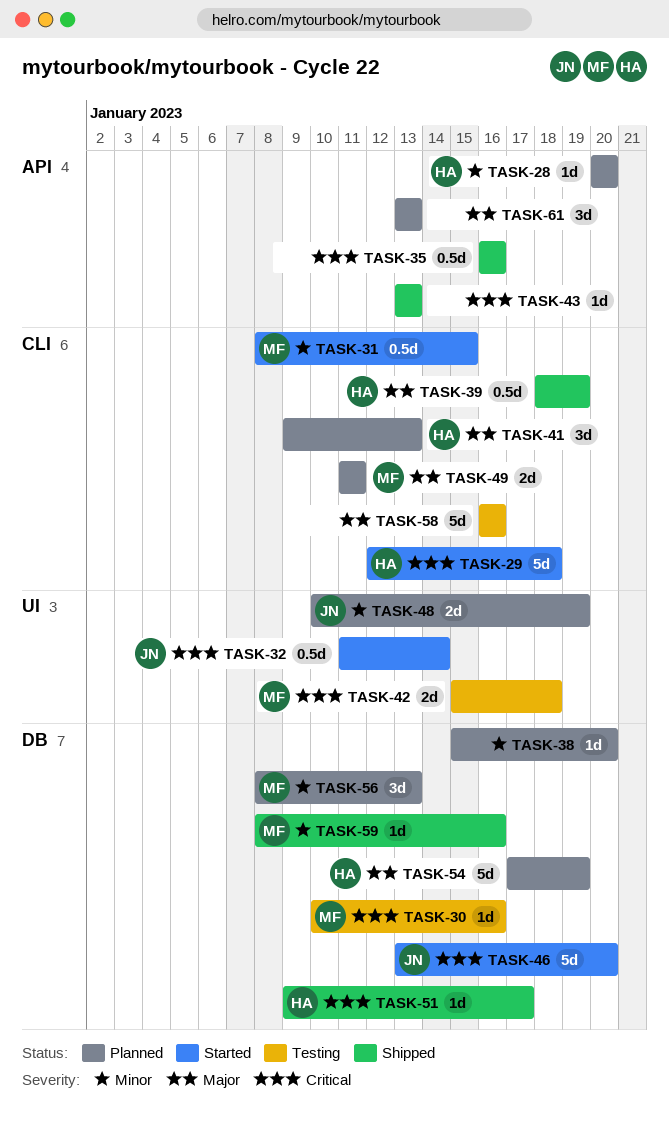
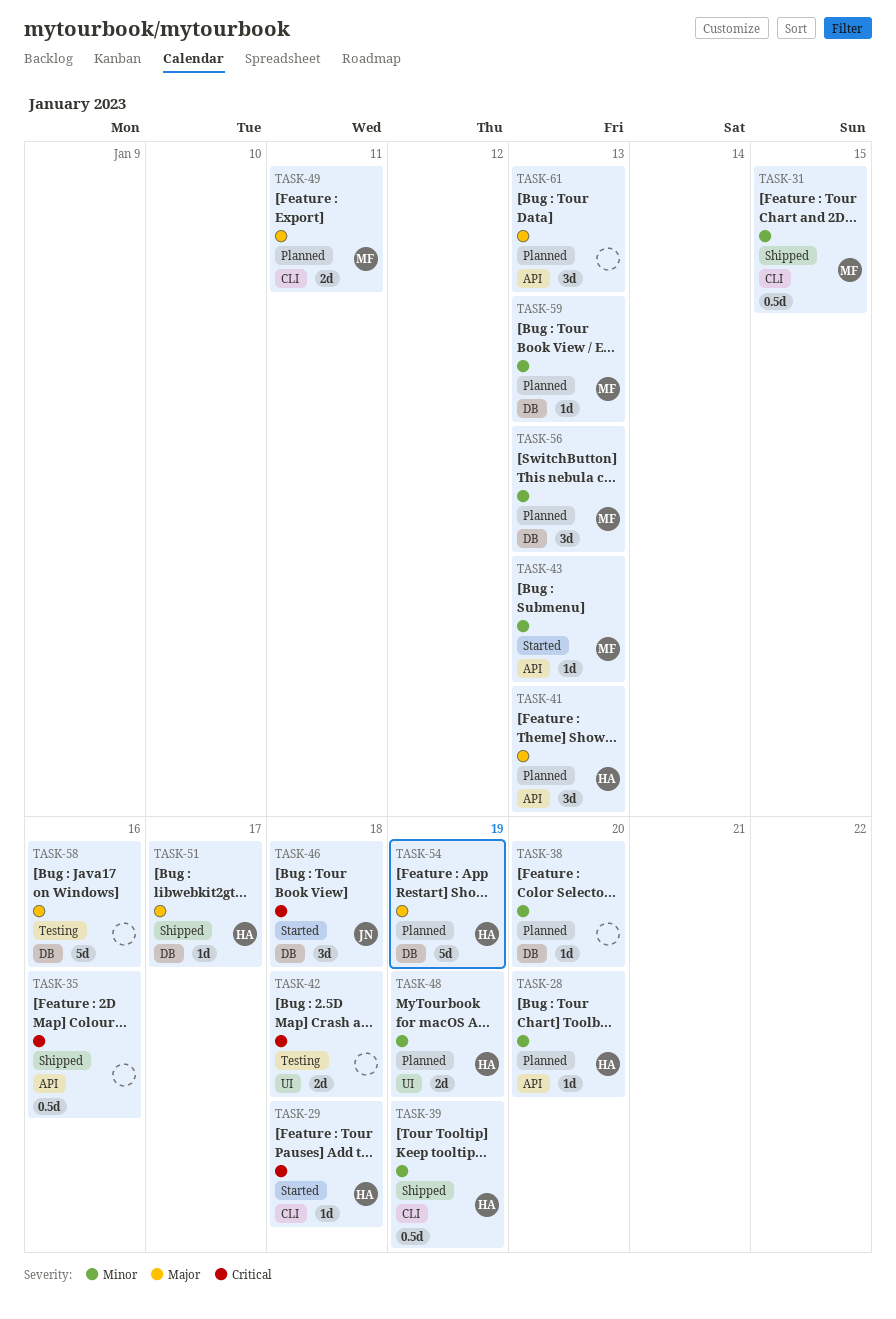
TASK-29, estimate: 5d -> 1d
TASK-30: present -> none
TASK-31, status: Started -> Shipped
TASK-32: present -> none
TASK-39, priority: Major -> Minor
TASK-41, label: CLI -> API
TASK-42, owner: MF -> none
TASK-43, status: Shipped -> Started
TASK-43, owner: none -> MF
TASK-43, priority: Critical -> Minor
TASK-46, estimate: 5d -> 3d
TASK-46, due: Jan 20 -> Jan 18
TASK-48, owner: JN -> HA
TASK-51, priority: Critical -> Major
TASK-58, label: CLI -> DB
TASK-59, status: Shipped -> Planned
TASK-59, due: Jan 16 -> Jan 13

